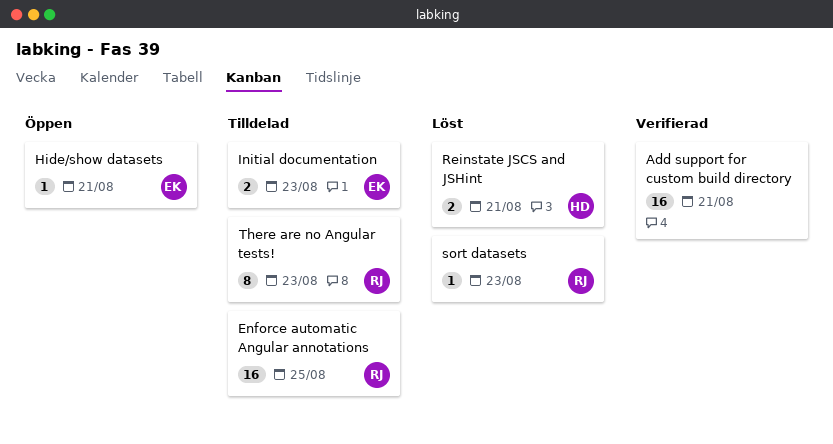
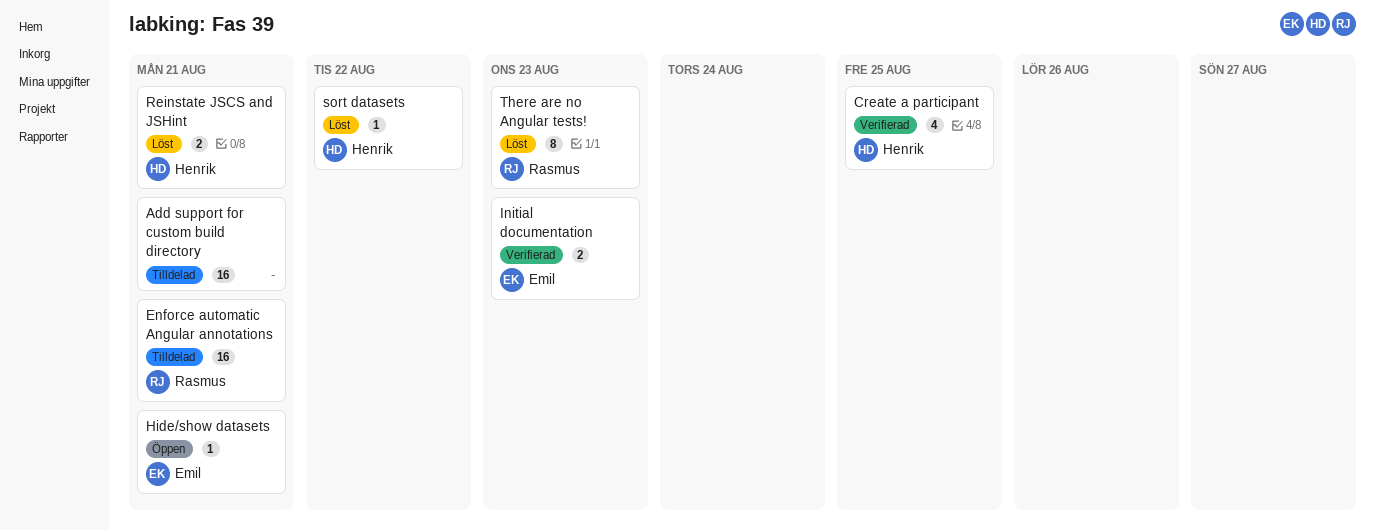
Add support for custom build directory, status: Verifierad -> Tilldelad
Create a participant: none -> present
Enforce automatic Angular annotations, due: Aug 25 -> Aug 21
Initial documentation, status: Tilldelad -> Verifierad
sort datasets, owner: Rasmus -> Henrik
sort datasets, due: Aug 23 -> Aug 22
There are no Angular tests!, status: Tilldelad -> Löst

